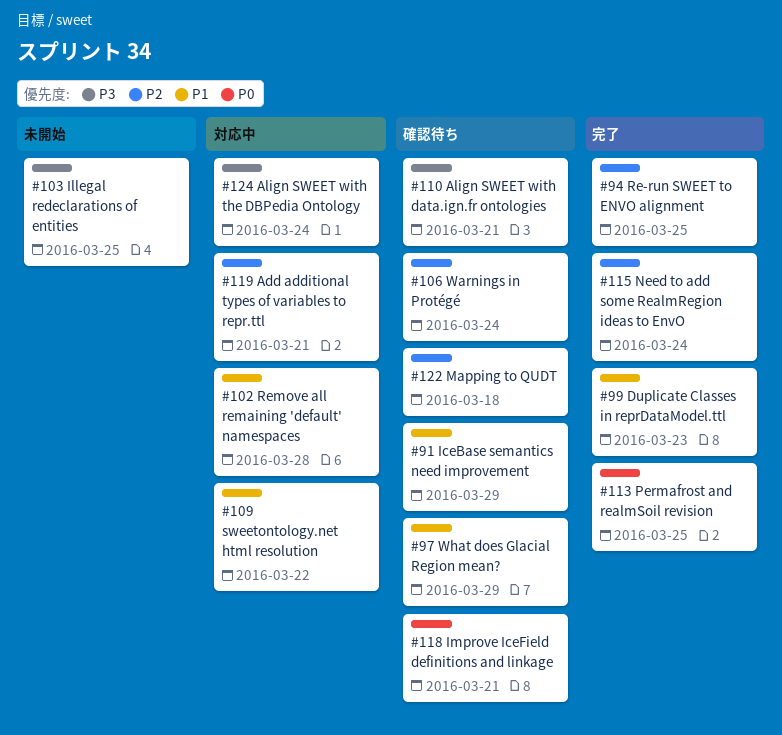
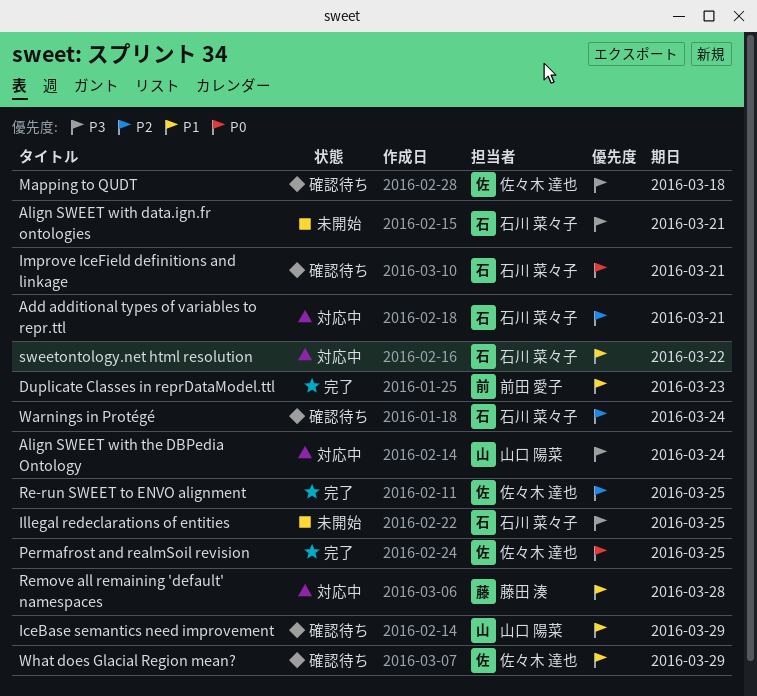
Align SWEET with data.ign.fr ontologies, status: 確認待ち -> 未開始
Mapping to QUDT, priority: P2 -> P3
Need to add some RealmRegion ideas to EnvO: present -> none

